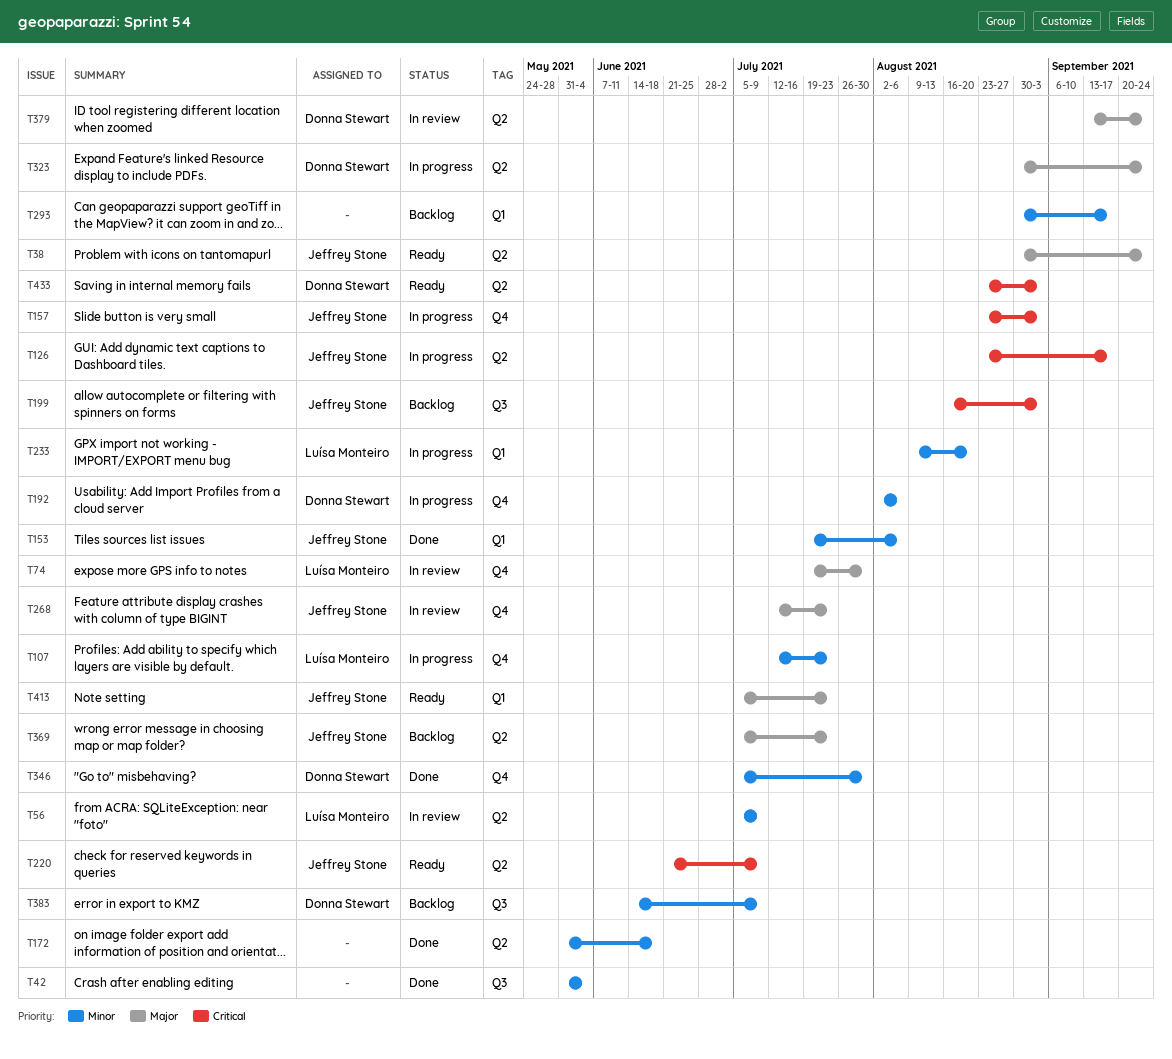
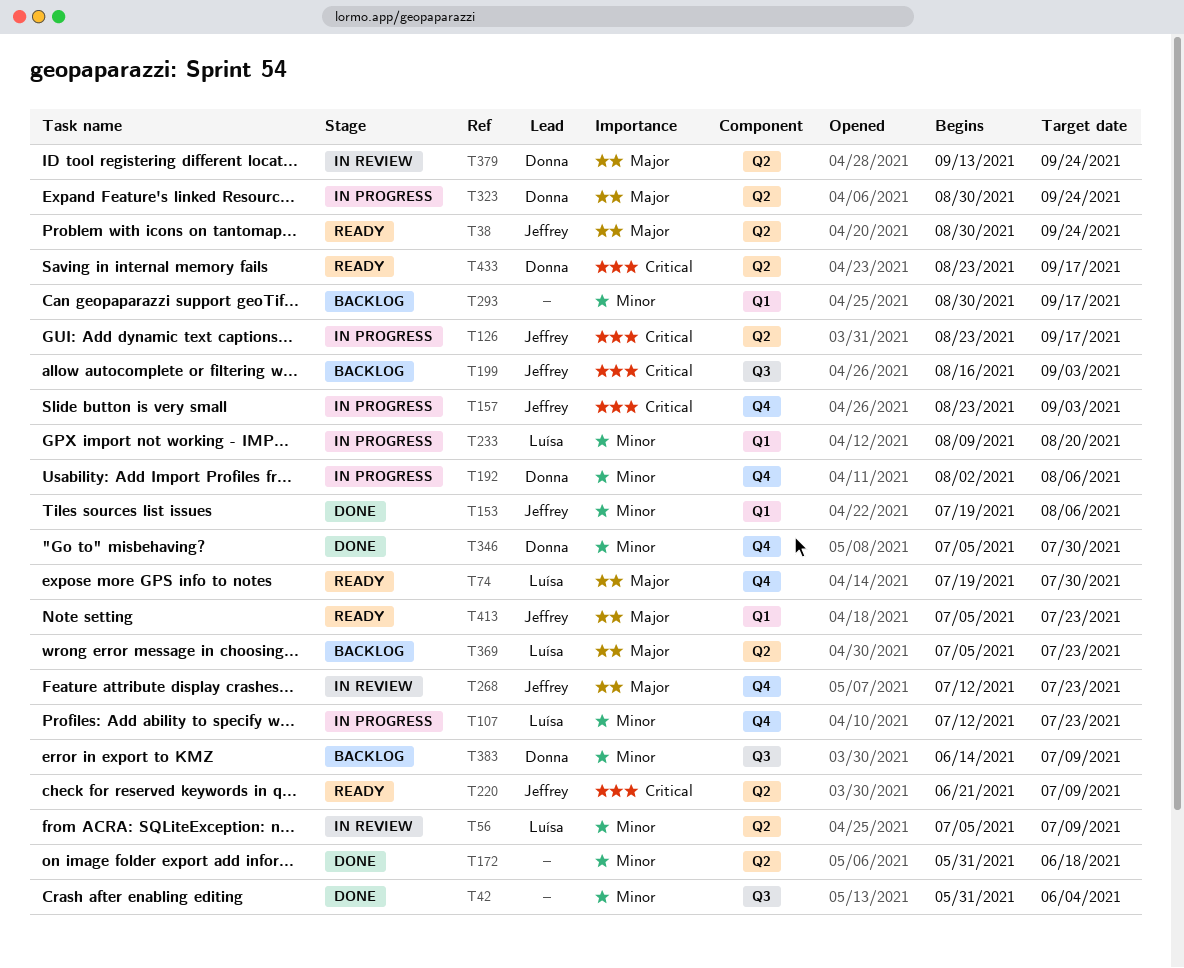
T74, status: In review -> Ready
T369, owner: Jeffrey Stone -> Luísa Monteiro
T433, due: Sep 3 -> Sep 17

